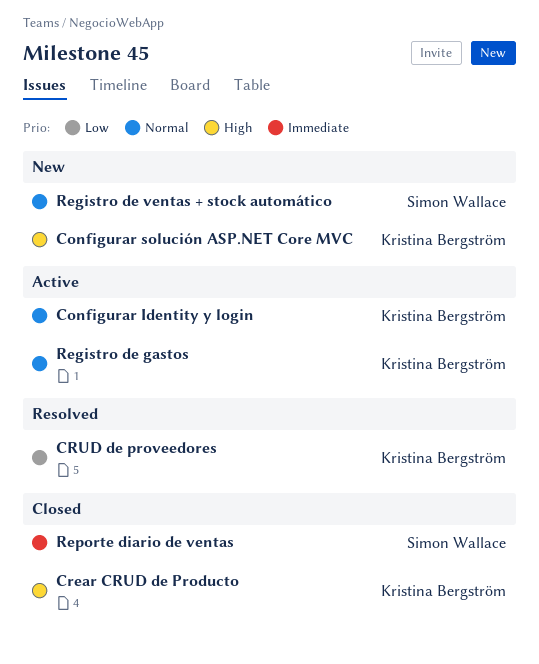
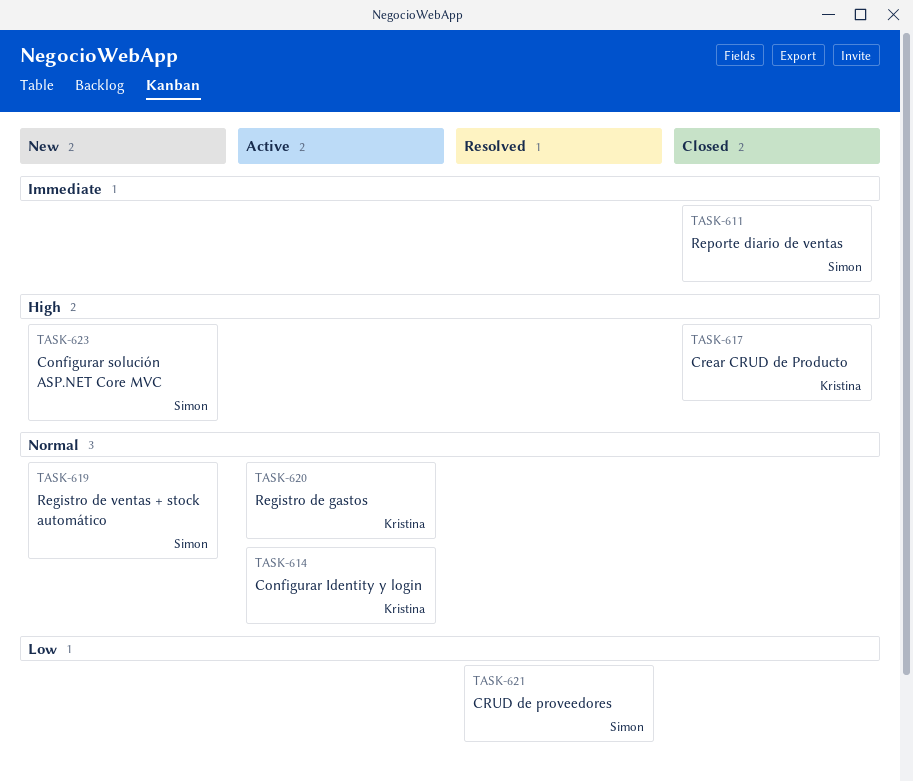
Configurar solución ASP.NET Core MVC, owner: Kristina Bergström -> Simon Wallace
CRUD de proveedores, owner: Kristina Bergström -> Simon Wallace

